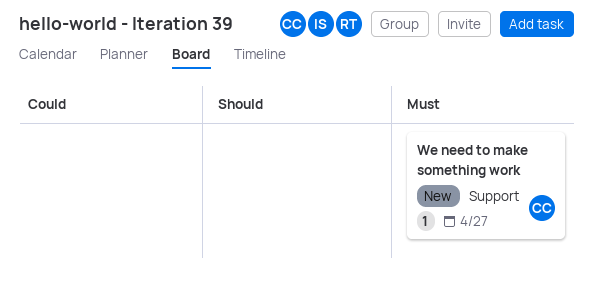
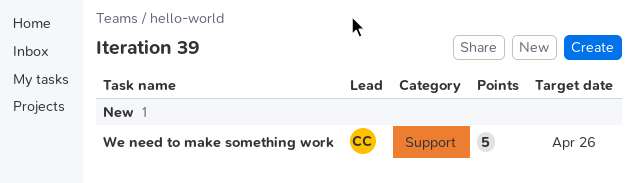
We need to make something work, estimate: 1 -> 5
We need to make something work, due: Apr 27 -> Apr 26

